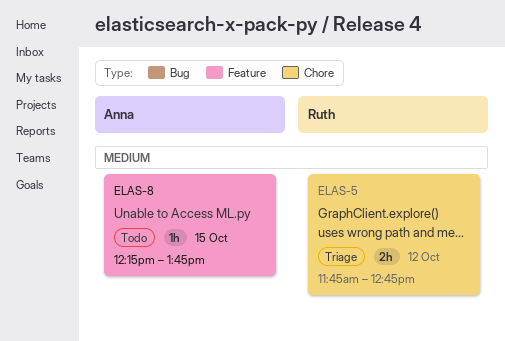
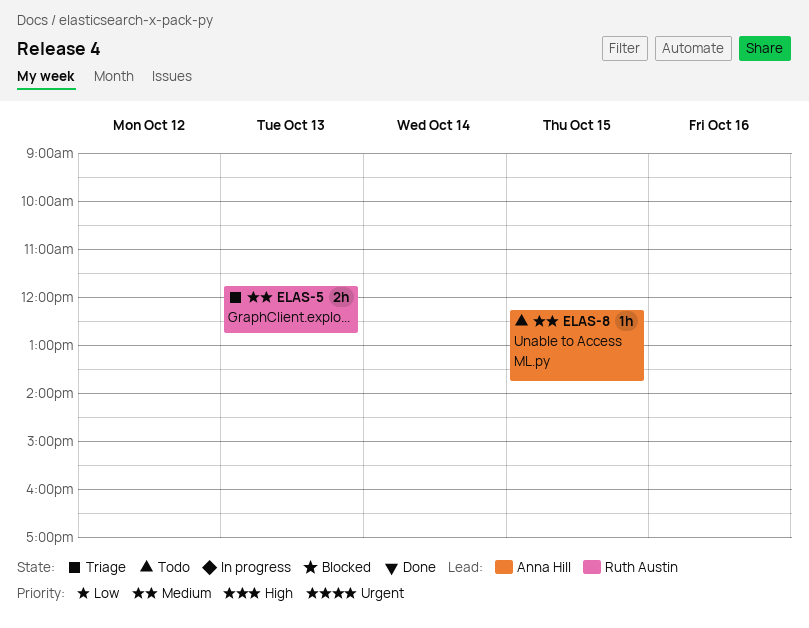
ELAS-5, day: Oct 12 -> Oct 13

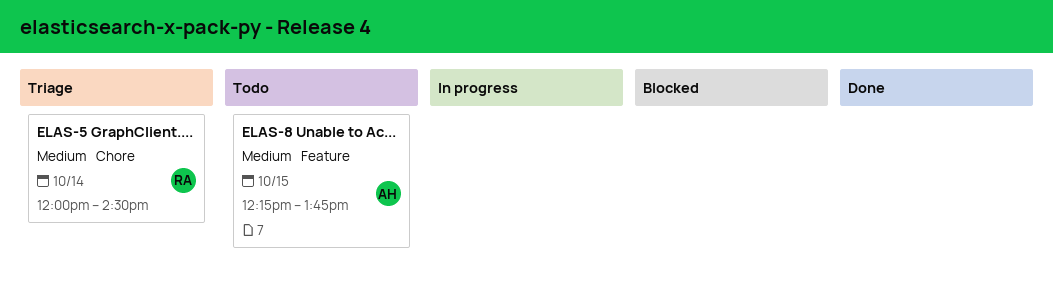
ELAS-5, day: Oct 13 -> Oct 14
ELAS-5, begins: 11:45 -> 12:00
ELAS-5, ends: 12:45 -> 14:30

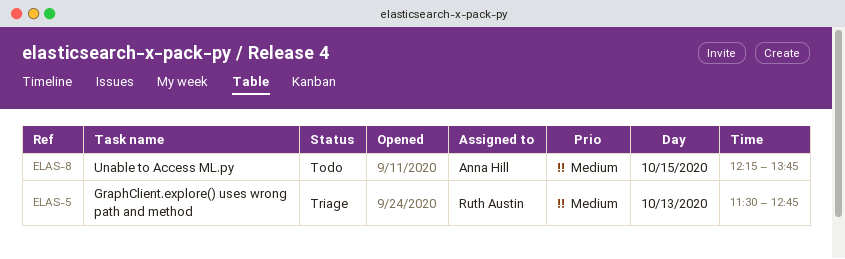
ELAS-5, day: Oct 14 -> Oct 13
ELAS-5, begins: 12:00 -> 11:30
ELAS-5, ends: 14:30 -> 12:45

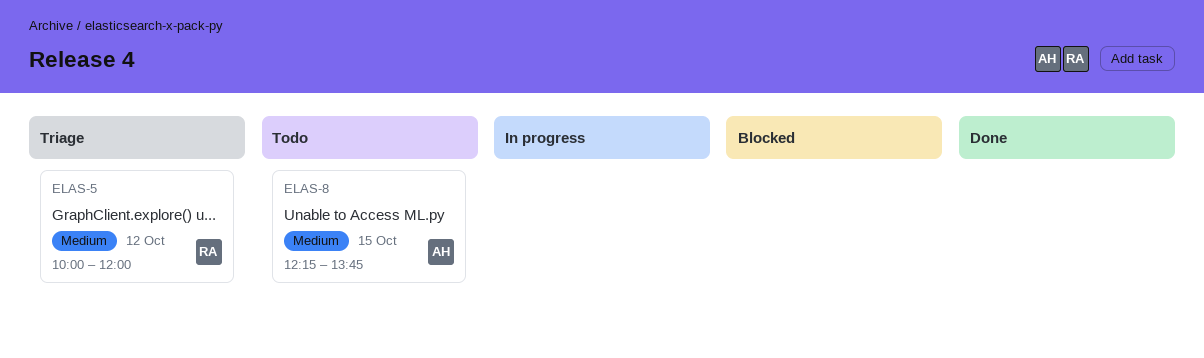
ELAS-5, day: Oct 13 -> Oct 12
ELAS-5, begins: 11:30 -> 10:00
ELAS-5, ends: 12:45 -> 12:00

